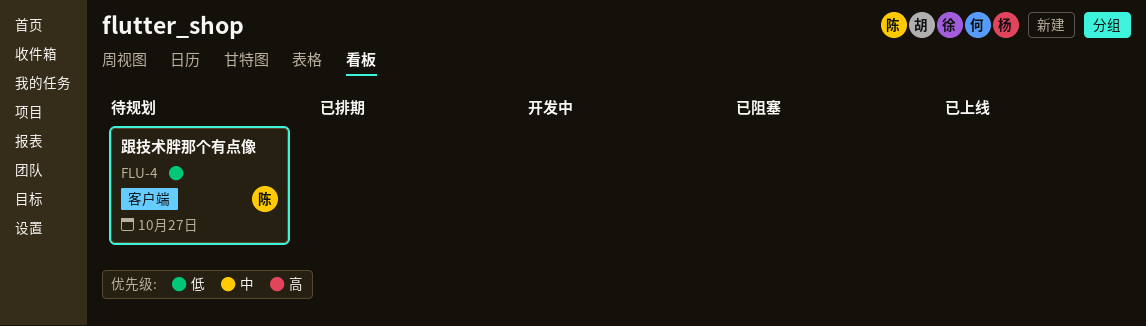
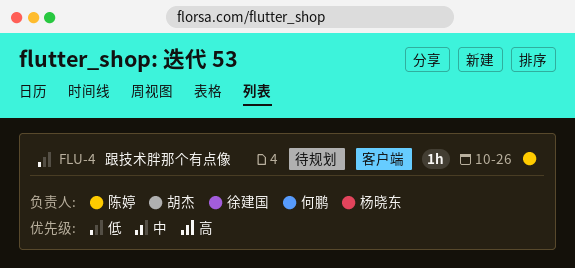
FLU-4, due: Oct 27 -> Oct 26

